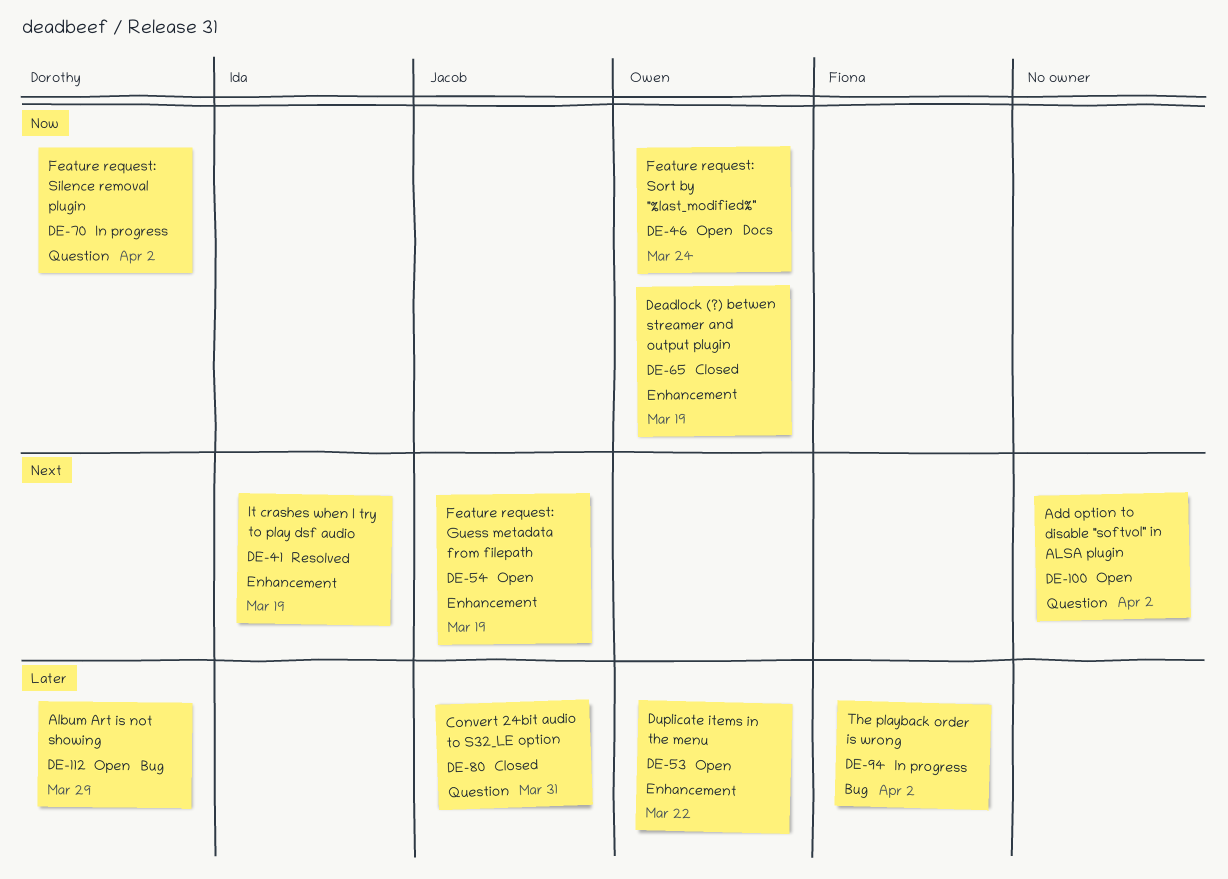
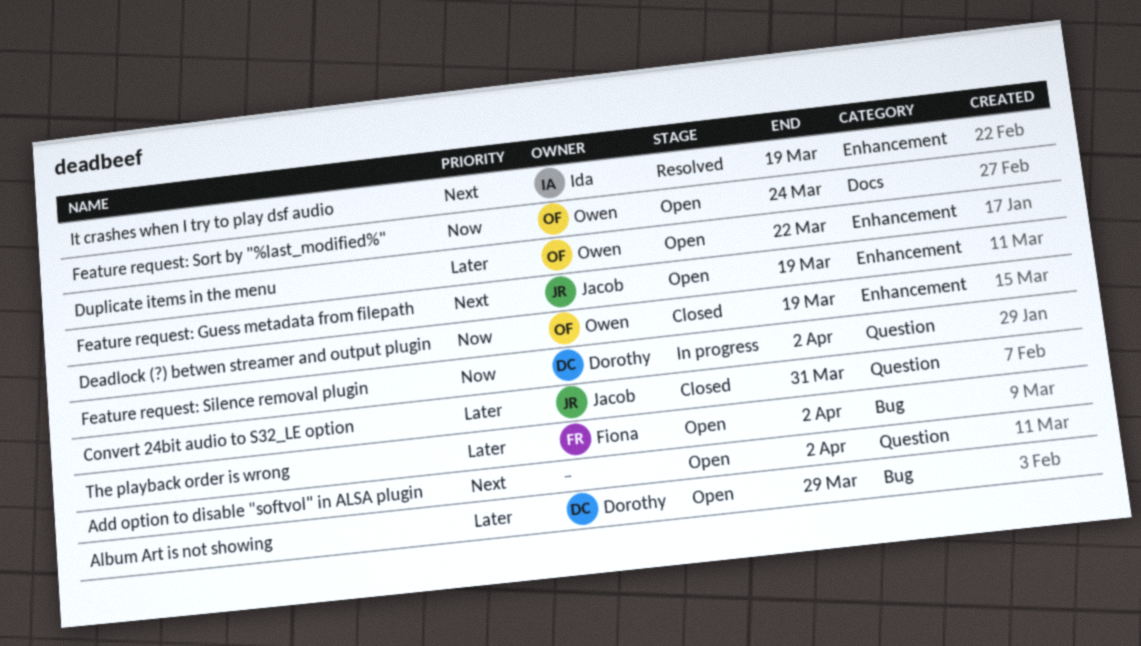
The playback order is wrong, status: In progress -> Open

